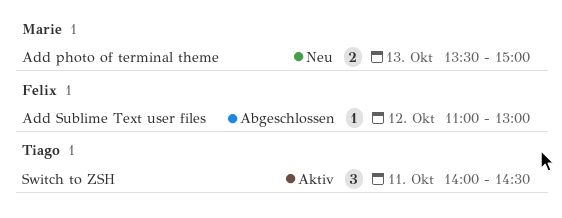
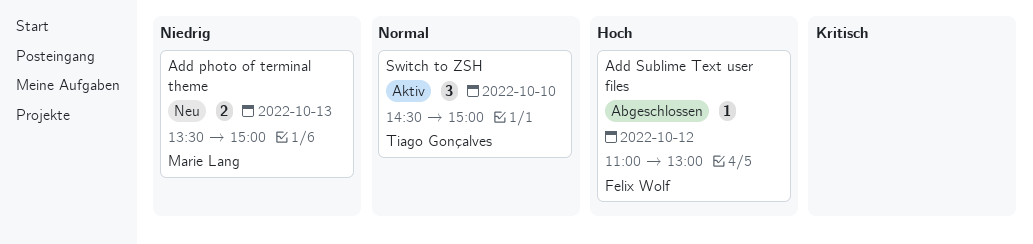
Switch to ZSH, day: Oct 11 -> Oct 10
Switch to ZSH, begins: 14:00 -> 14:30
Switch to ZSH, ends: 14:30 -> 15:00

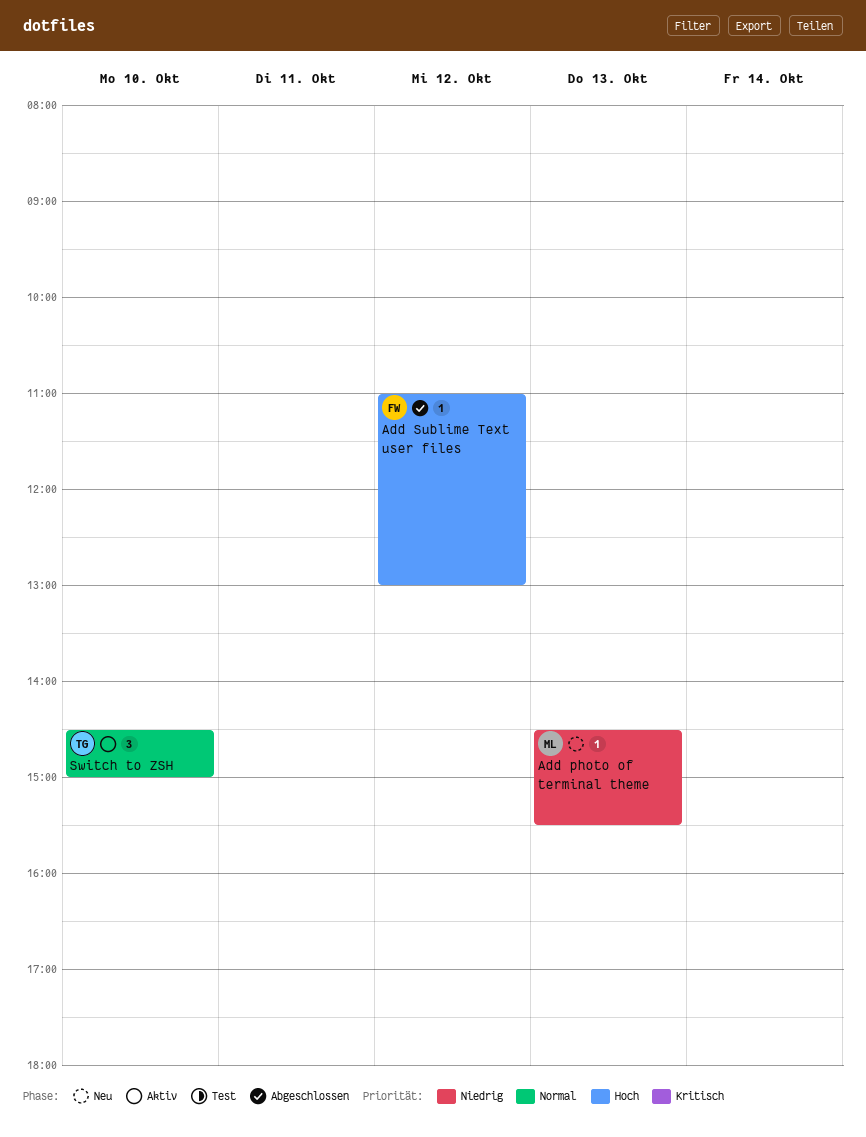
Add photo of terminal theme, estimate: 2 -> 1
Add photo of terminal theme, begins: 13:30 -> 14:30
Add photo of terminal theme, ends: 15:00 -> 15:30

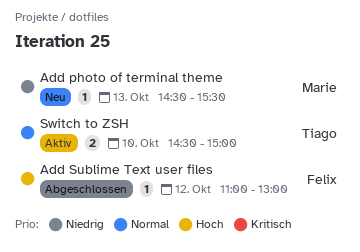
Switch to ZSH, estimate: 3 -> 2

